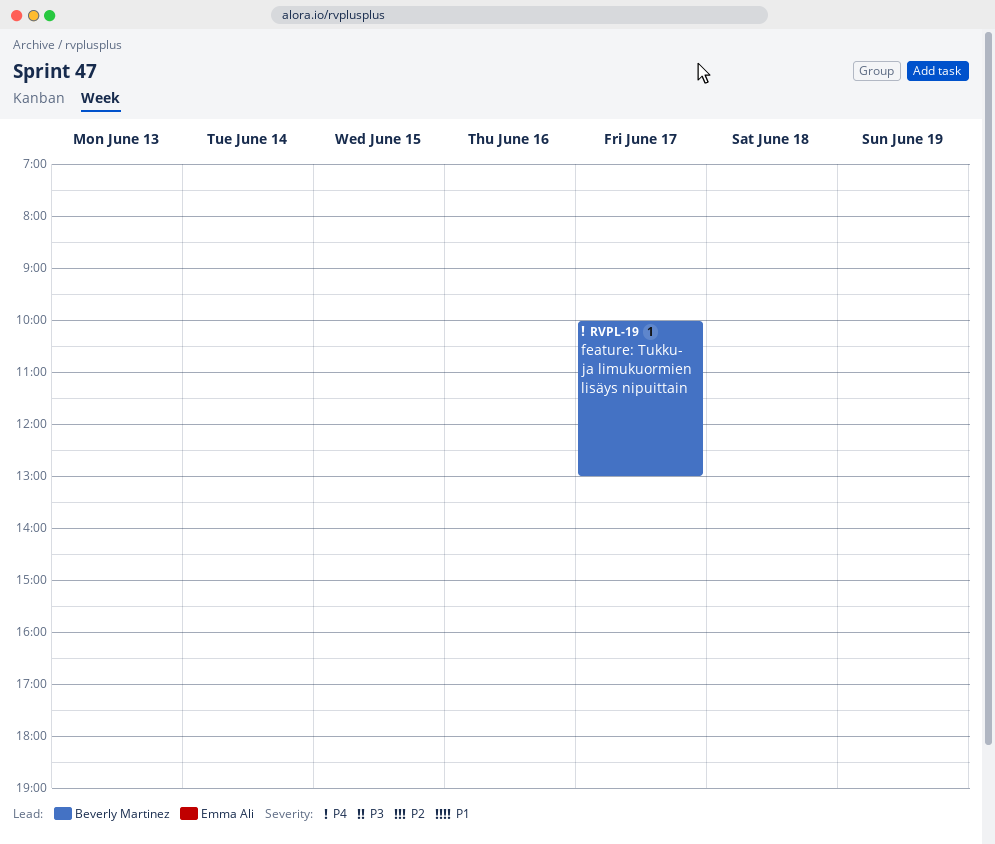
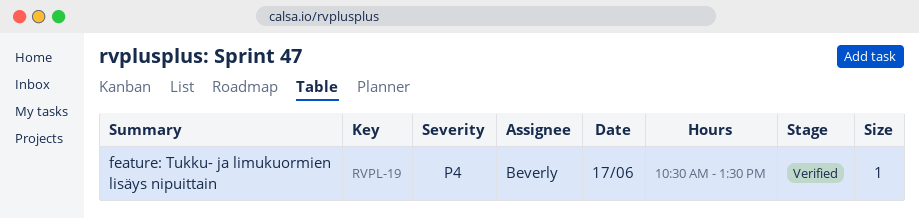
RVPL-19, begins: 10:00 -> 10:30
RVPL-19, ends: 13:00 -> 13:30

